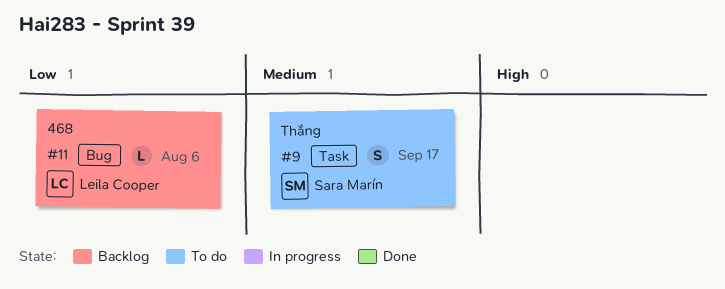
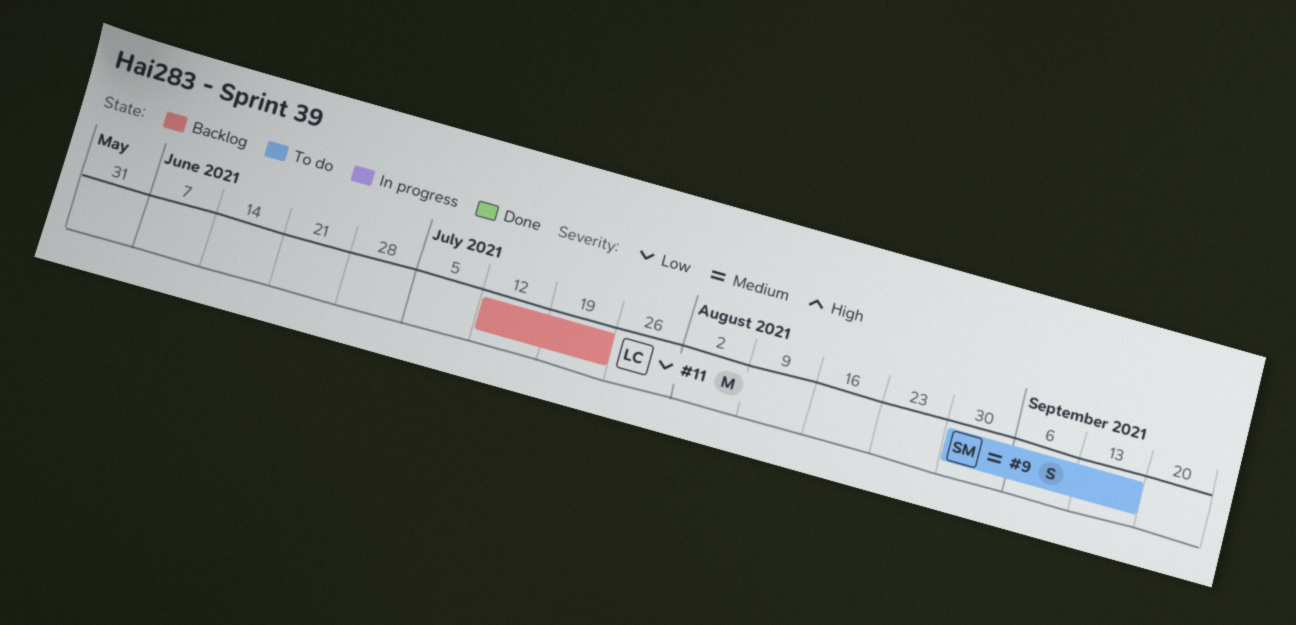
#11, estimate: L -> M
#11, due: Aug 6 -> Jul 23

